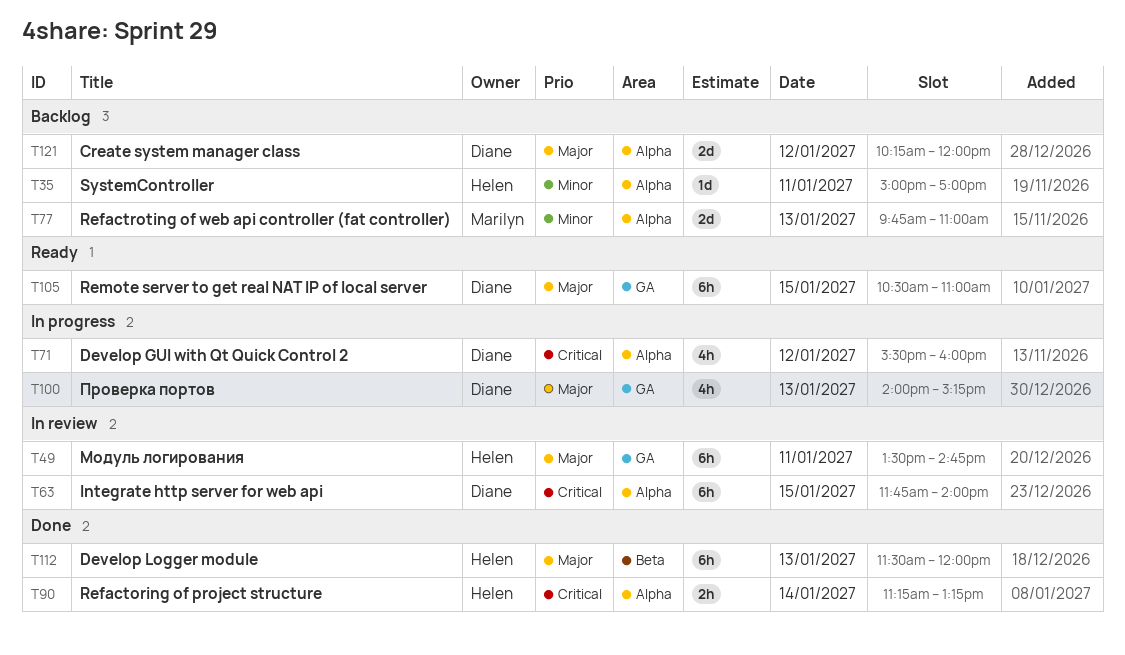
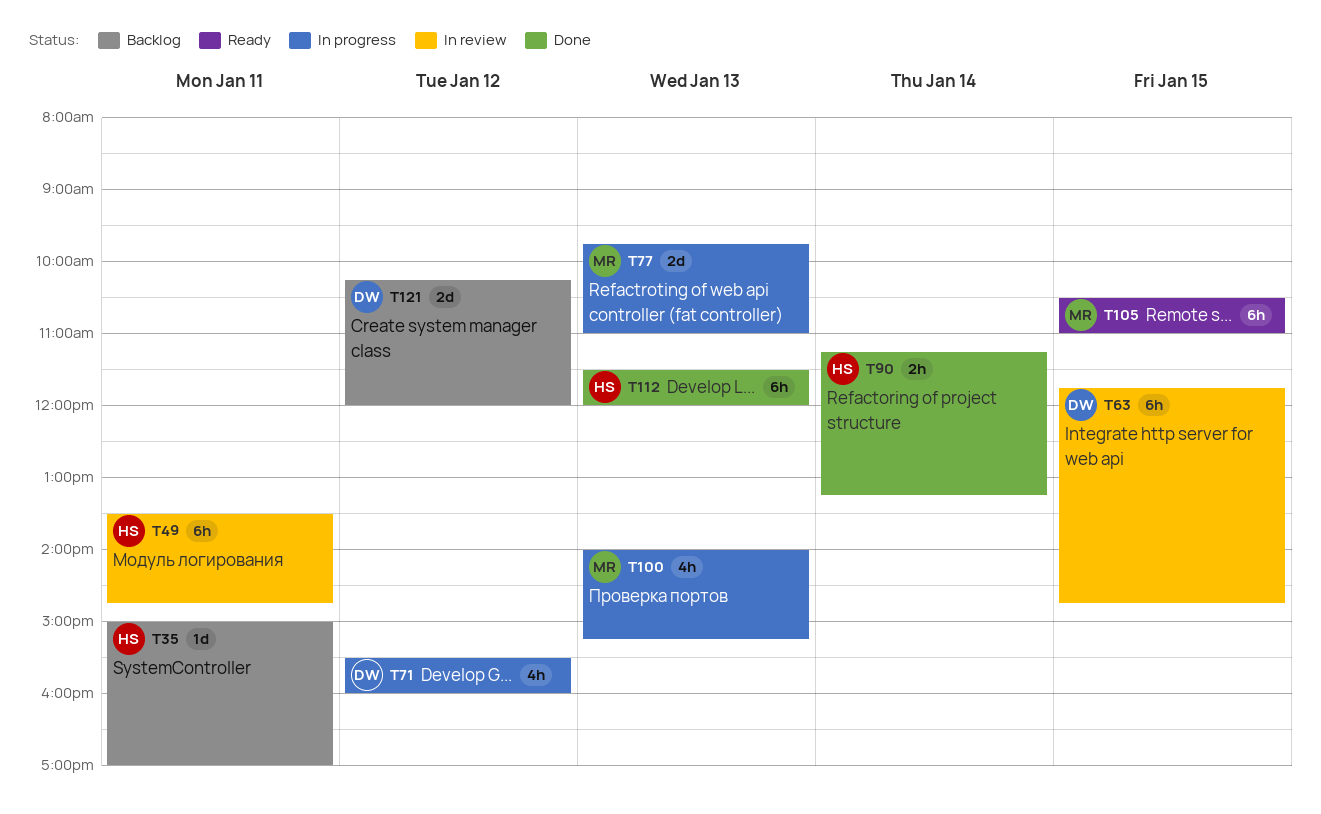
T63, ends: 14:00 -> 14:45
T77, status: Backlog -> In progress
T100, owner: Diane -> Marilyn
T105, owner: Diane -> Marilyn

